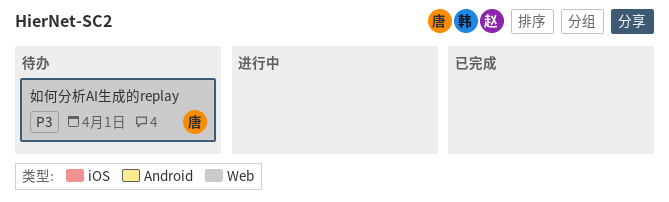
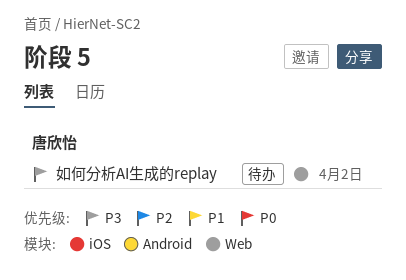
如何分析AI生成的replay, due: Apr 1 -> Apr 2

